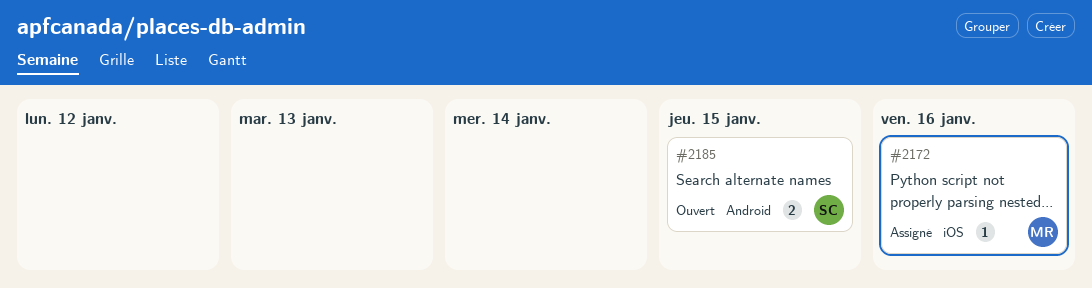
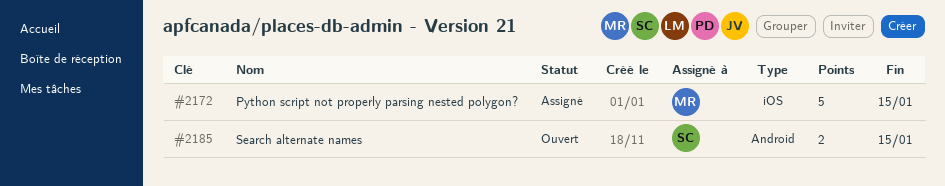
#2172, estimate: 1 -> 5
#2172, due: Jan 16 -> Jan 15

